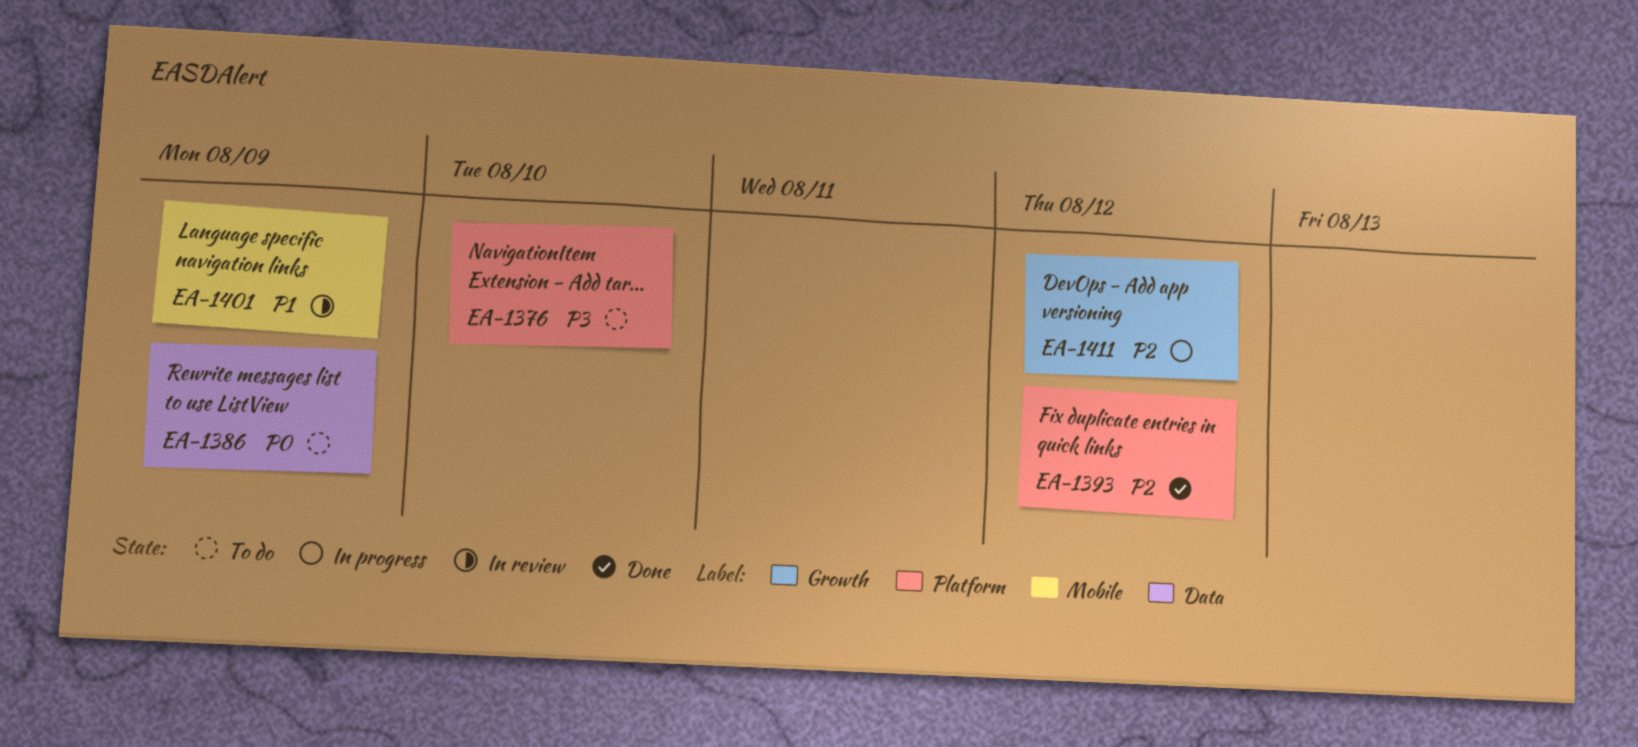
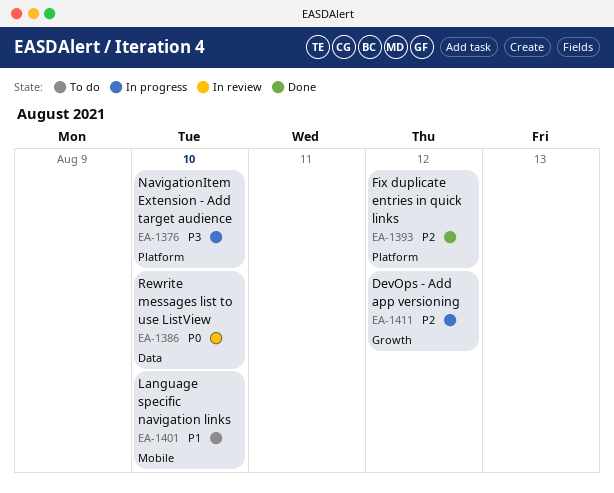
EA-1376, status: To do -> In progress
EA-1386, status: To do -> In review
EA-1386, due: Aug 9 -> Aug 10
EA-1401, status: In review -> To do
EA-1401, due: Aug 9 -> Aug 10

